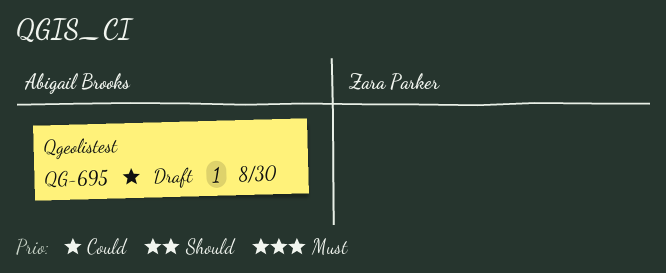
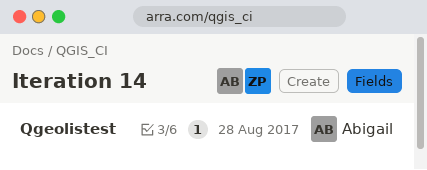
Qgeolistest, due: Aug 30 -> Aug 28

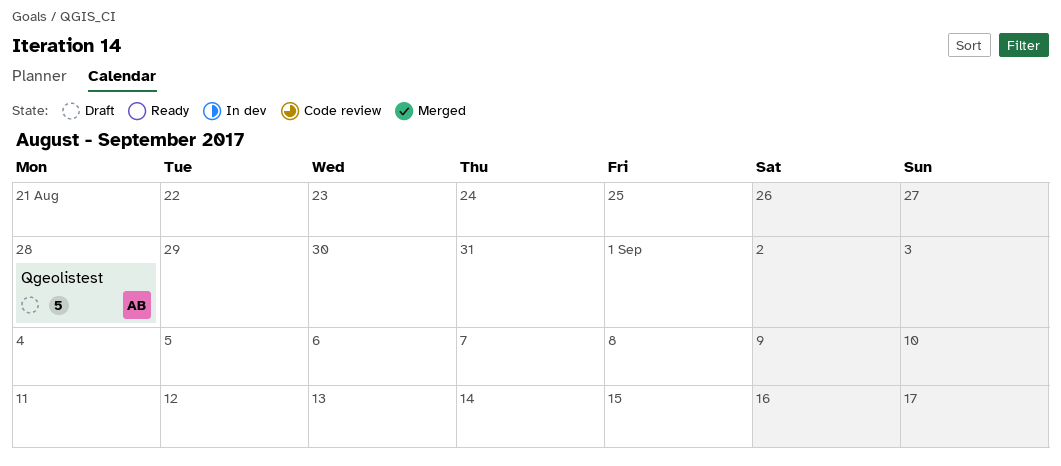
Qgeolistest, estimate: 1 -> 5

